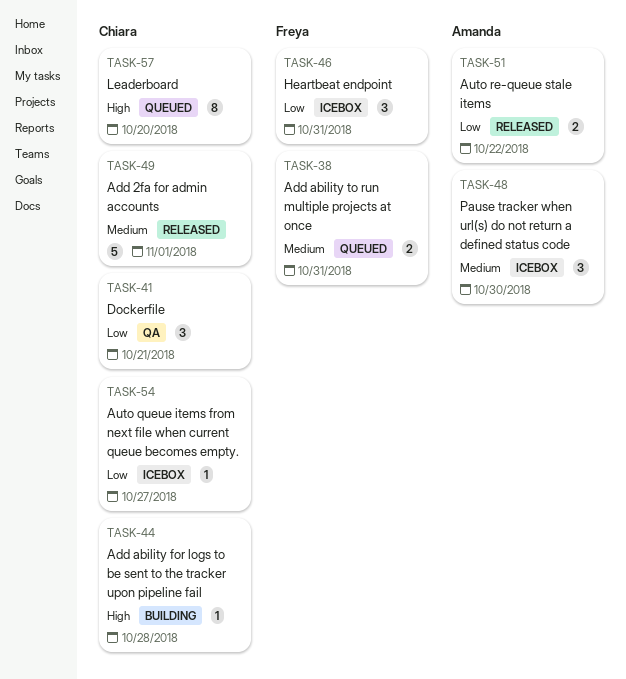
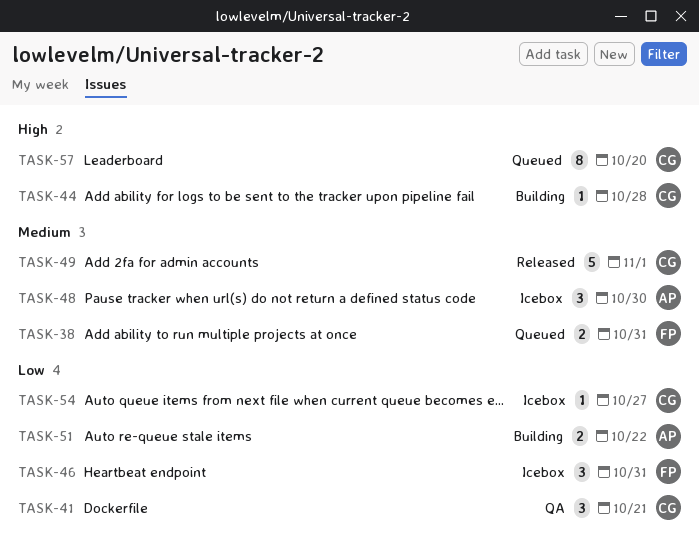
TASK-51, status: Released -> Building

